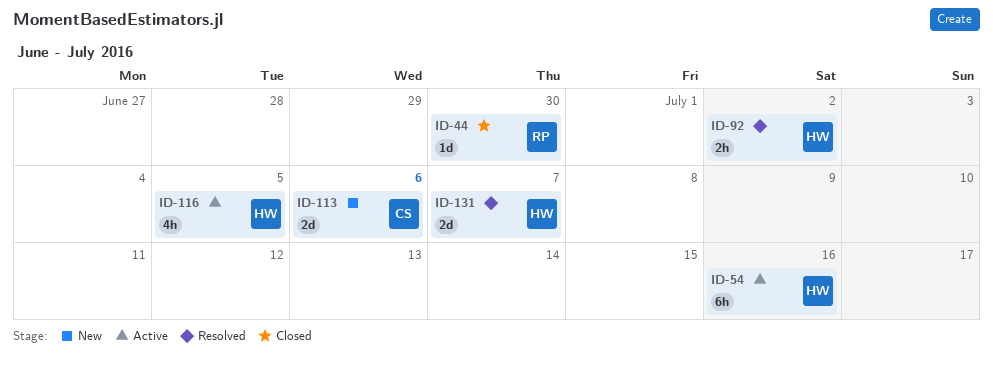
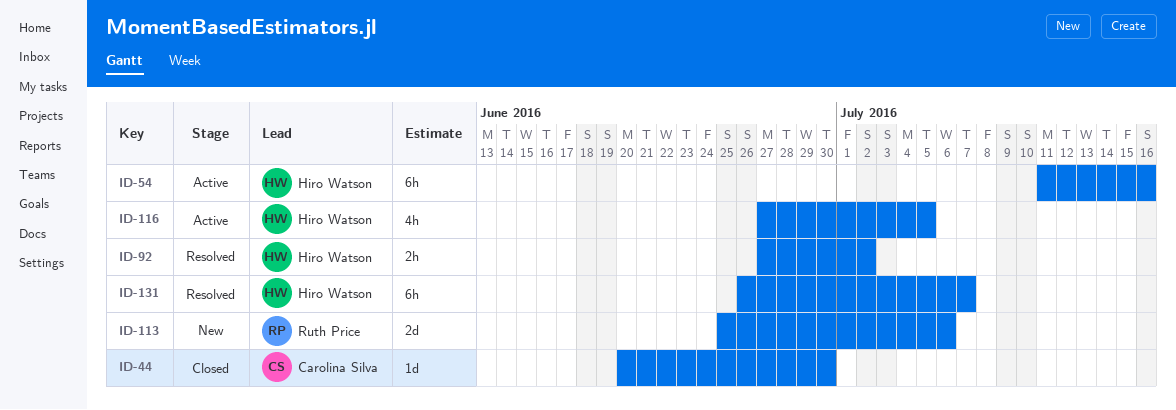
ID-44, owner: Ruth Price -> Carolina Silva
ID-113, owner: Carolina Silva -> Ruth Price
ID-131, estimate: 2d -> 6h

